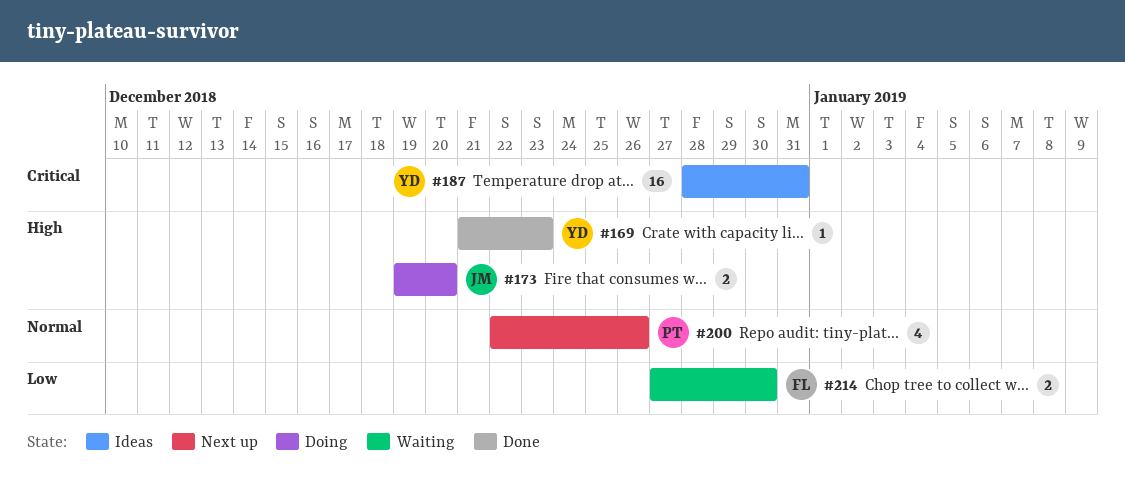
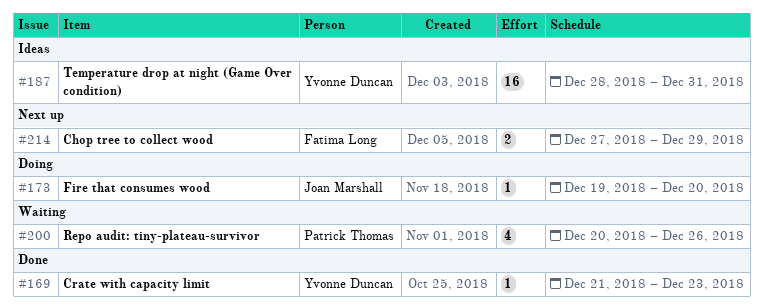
#173, estimate: 2 -> 1
#200, status: Next up -> Waiting
#200, start: Dec 22 -> Dec 20
#214, status: Waiting -> Next up
#214, due: Dec 30 -> Dec 29

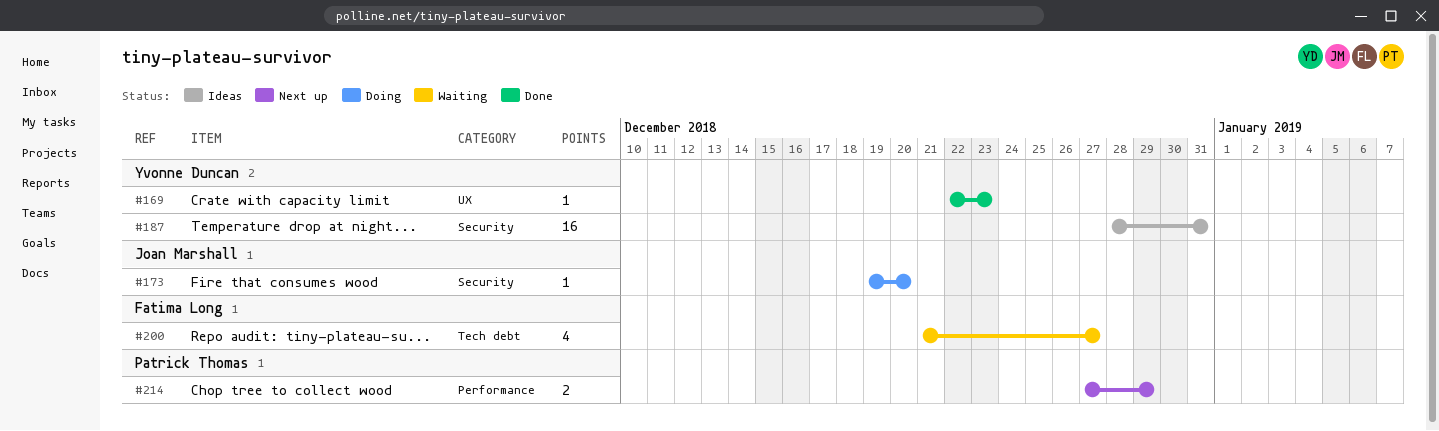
#169, start: Dec 21 -> Dec 22
#200, owner: Patrick Thomas -> Fatima Long
#200, start: Dec 20 -> Dec 21
#200, due: Dec 26 -> Dec 27
#214, owner: Fatima Long -> Patrick Thomas

